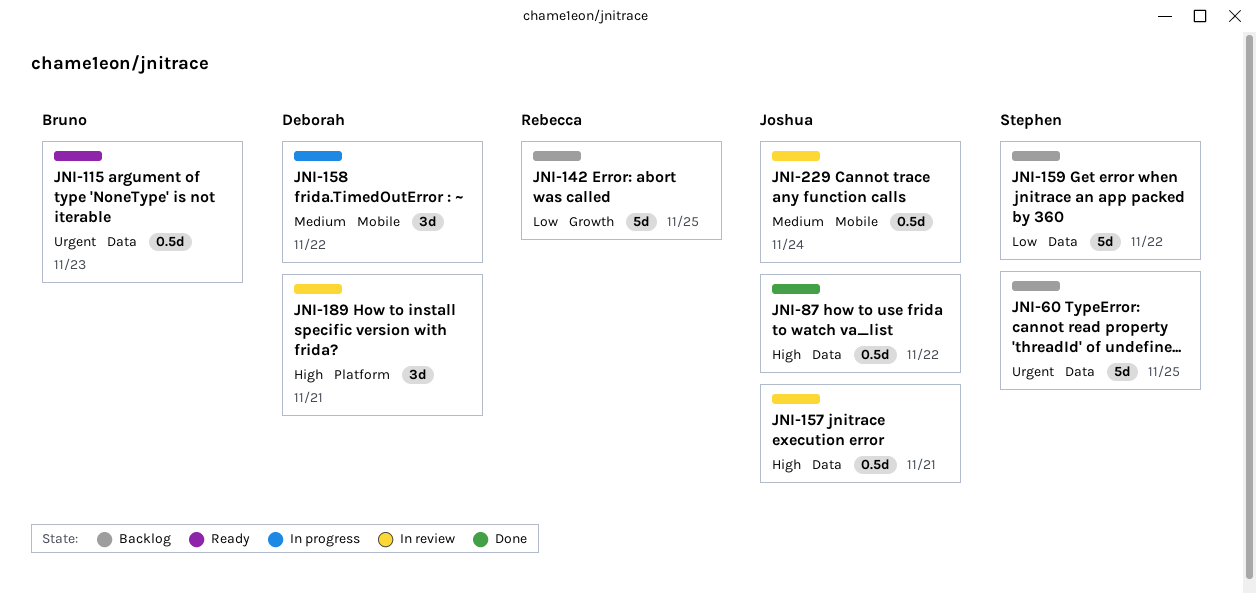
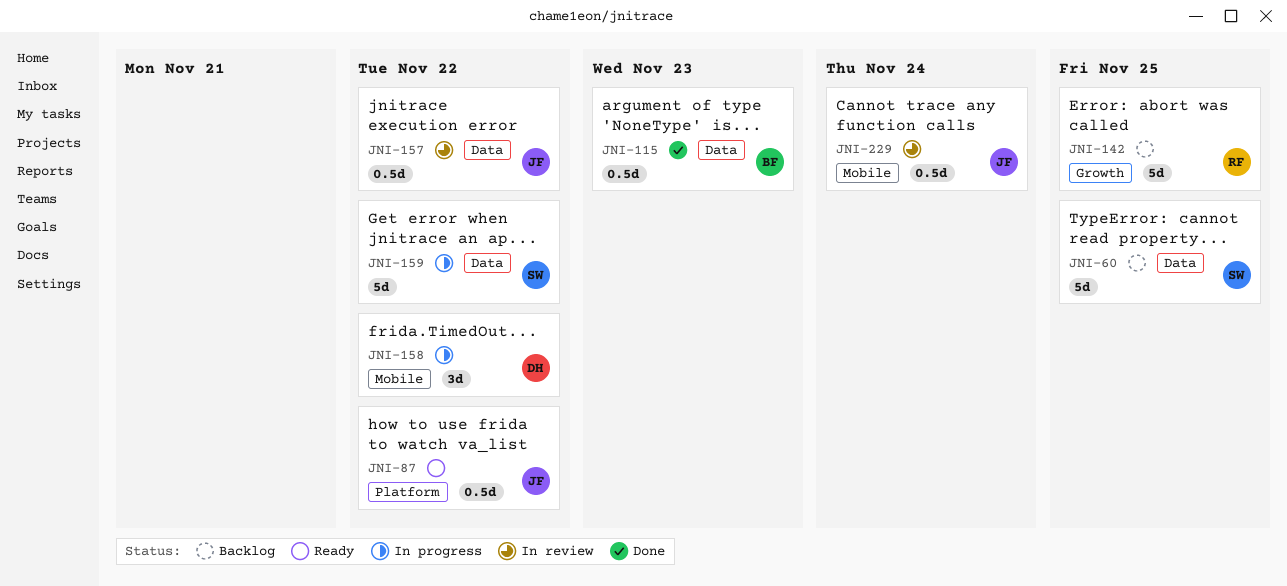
JNI-87, status: Done -> Ready
JNI-87, label: Data -> Platform
JNI-115, status: Ready -> Done
JNI-157, due: Nov 21 -> Nov 22
JNI-159, status: Backlog -> In progress
JNI-189: present -> none

